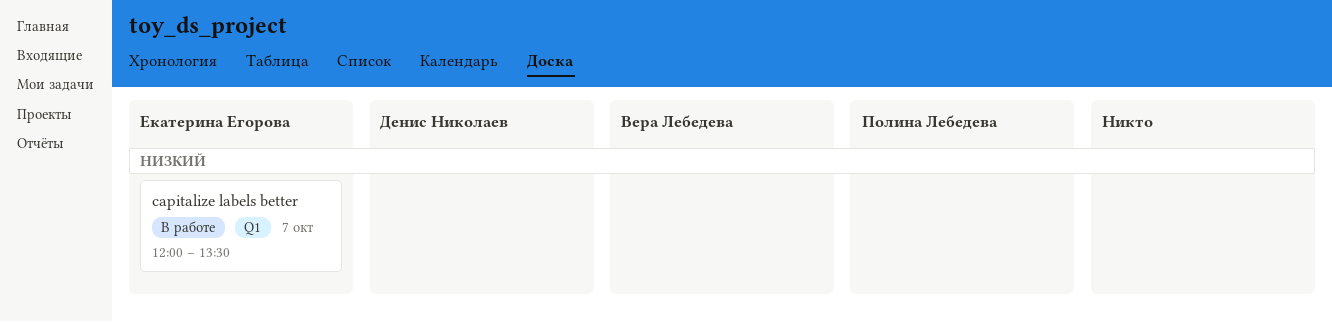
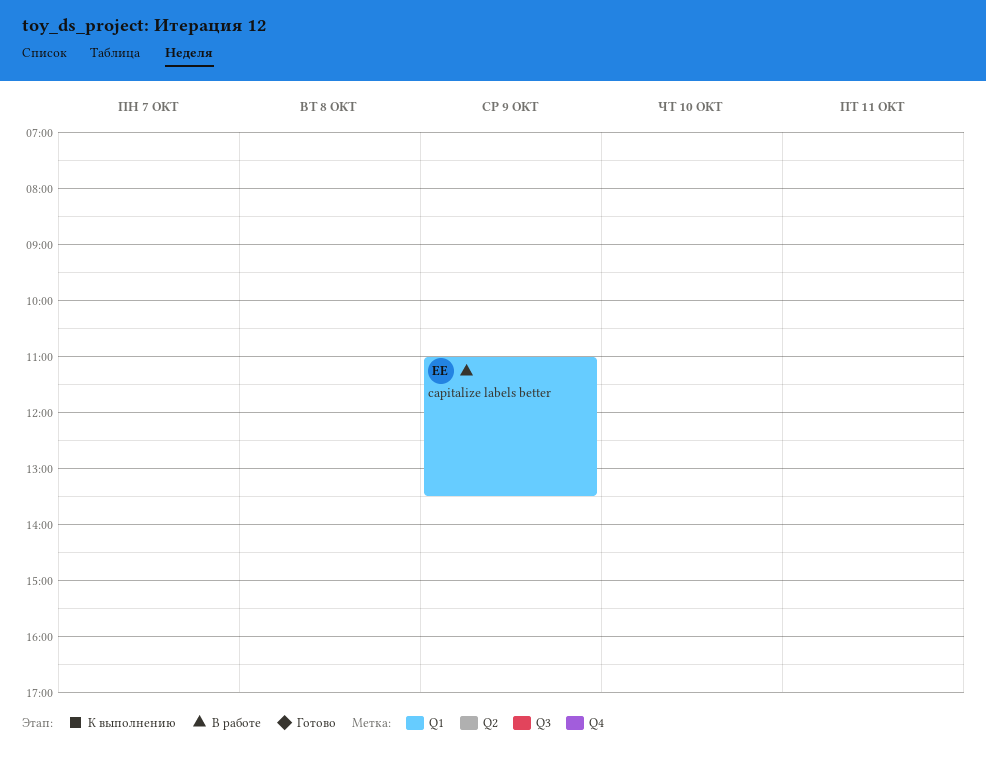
capitalize labels better, day: Oct 7 -> Oct 9
capitalize labels better, begins: 12:00 -> 11:00

